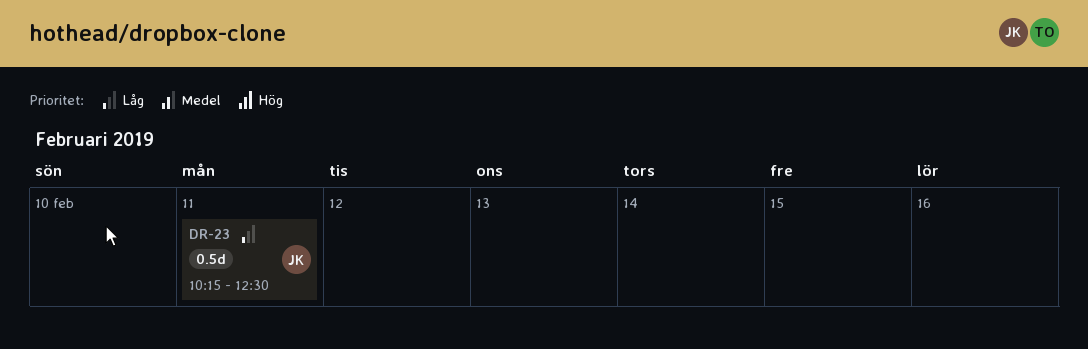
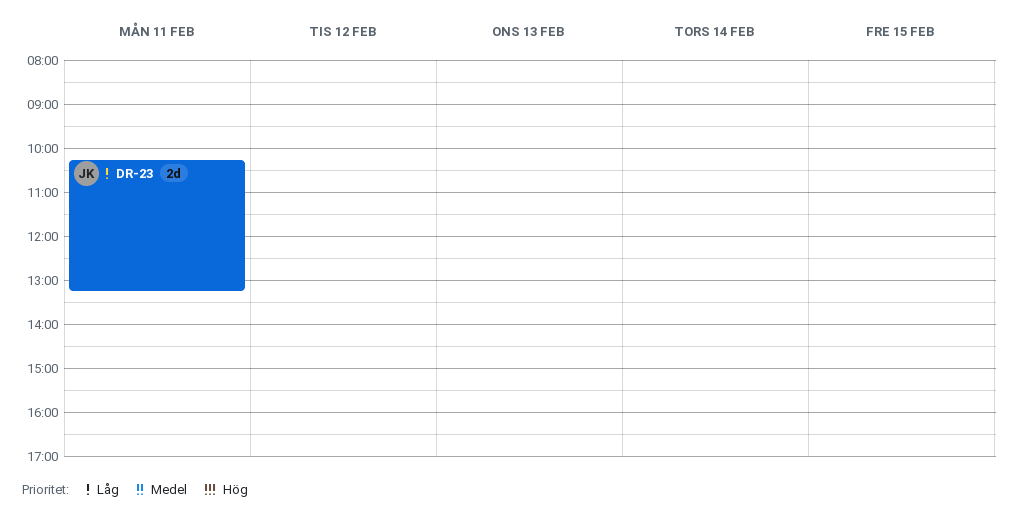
DR-23, estimate: 0.5d -> 2d
DR-23, ends: 12:30 -> 13:15

